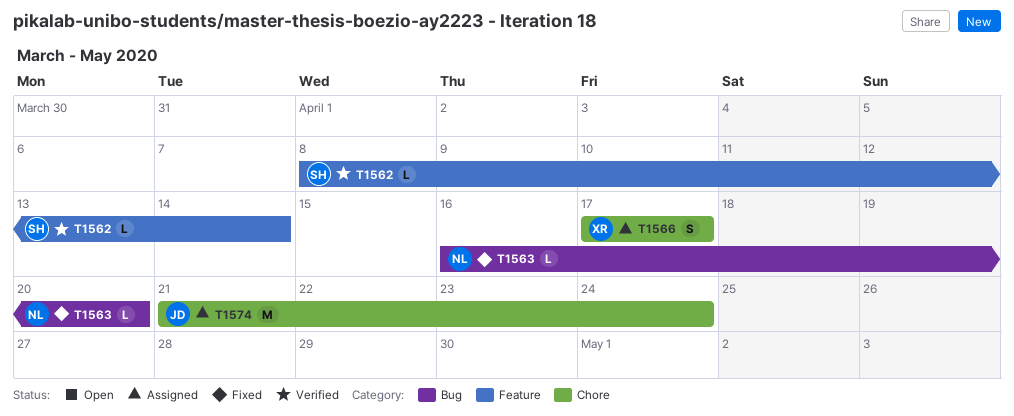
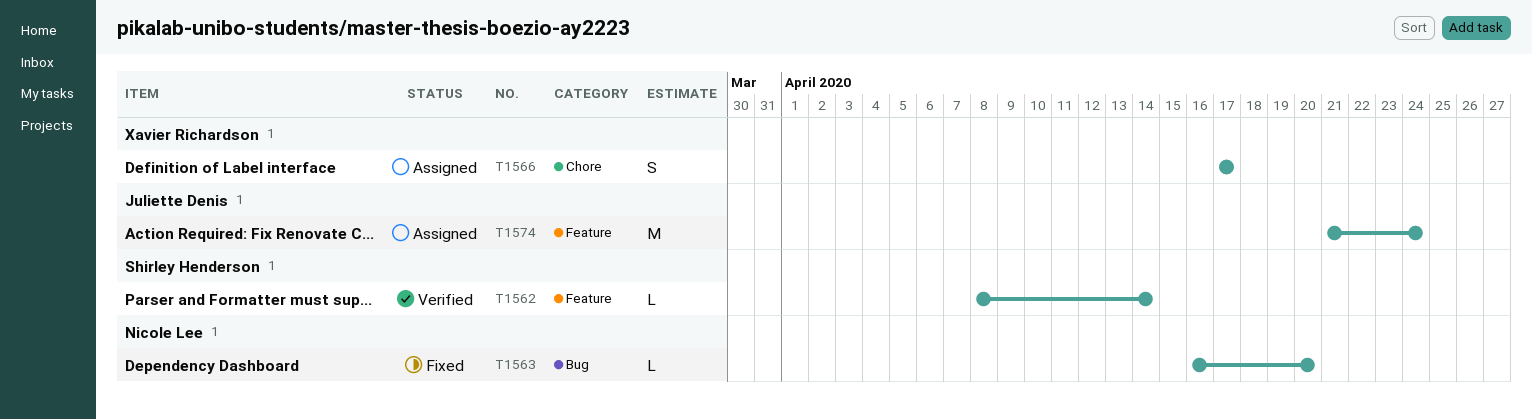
T1574, label: Chore -> Feature

